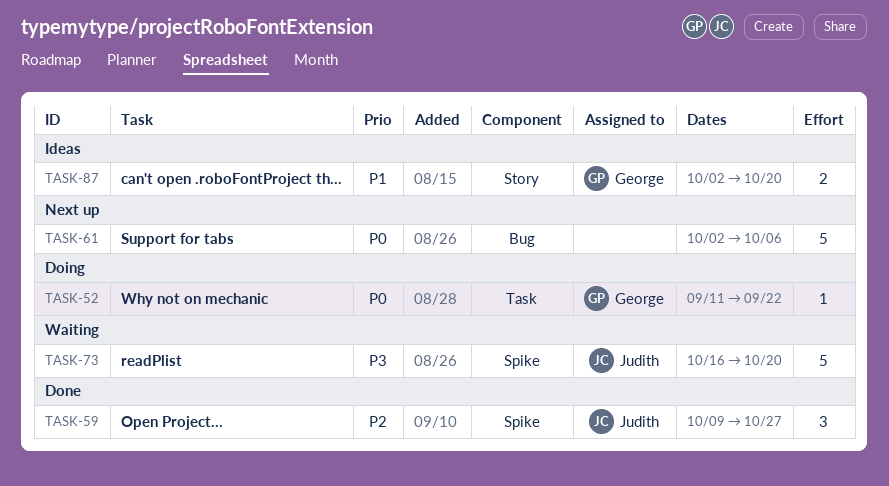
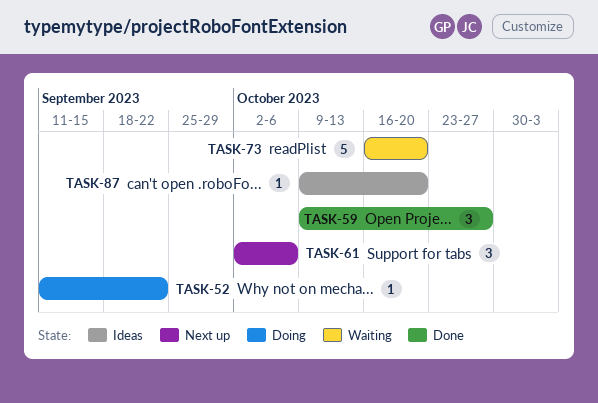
TASK-61, estimate: 5 -> 3
TASK-87, estimate: 2 -> 1
TASK-87, start: Oct 2 -> Oct 9

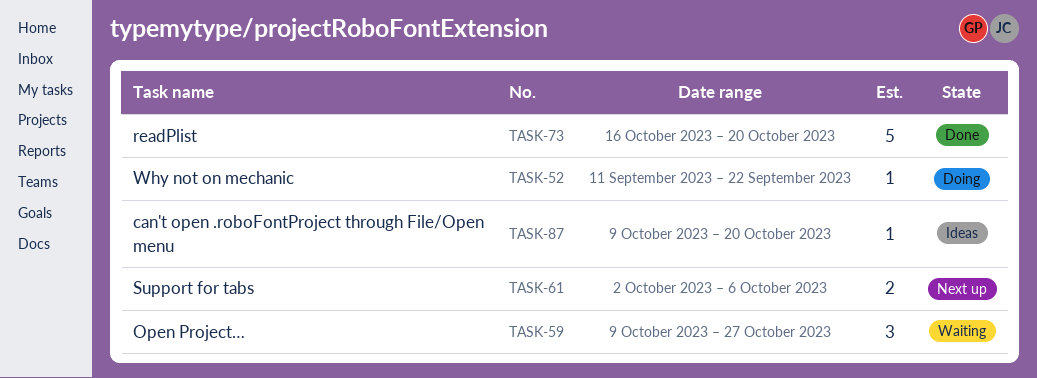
TASK-59, status: Done -> Waiting
TASK-61, estimate: 3 -> 2
TASK-73, status: Waiting -> Done

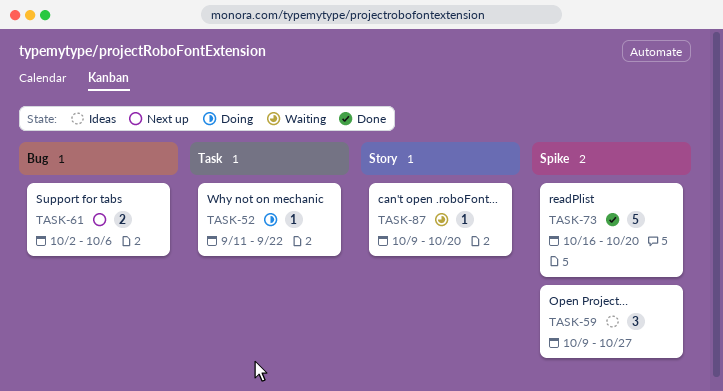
TASK-59, status: Waiting -> Ideas
TASK-87, status: Ideas -> Waiting

